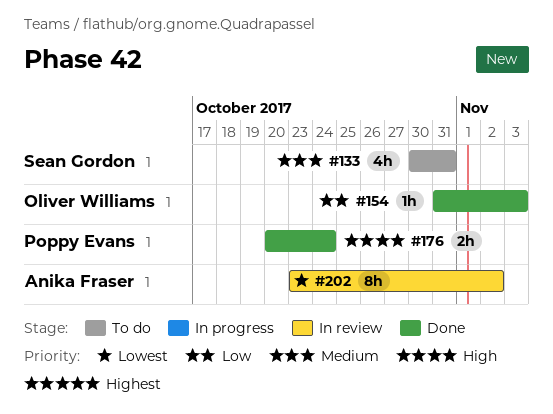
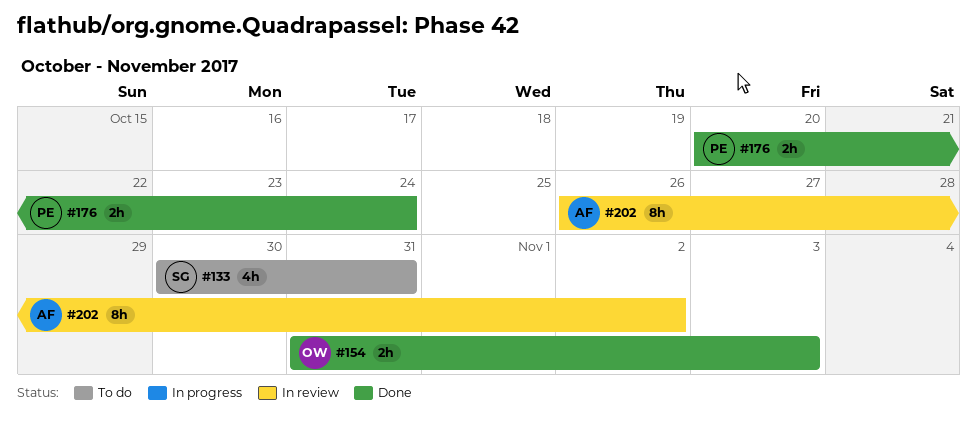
#154, estimate: 1h -> 2h
#202, start: Oct 23 -> Oct 26

